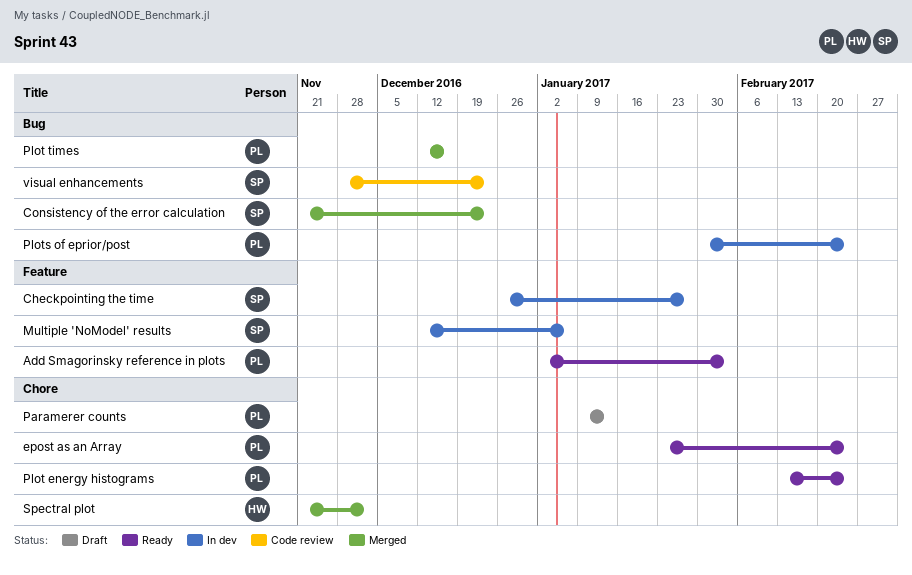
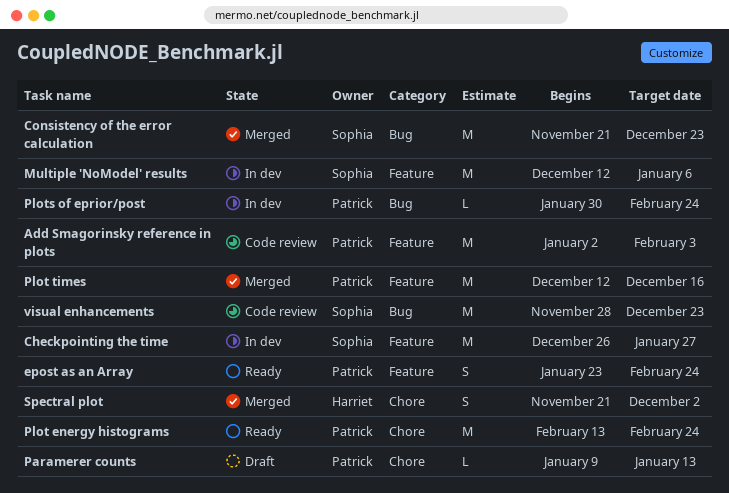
Add Smagorinsky reference in plots, status: Ready -> Code review
epost as an Array, label: Chore -> Feature
Plot times, label: Bug -> Feature

